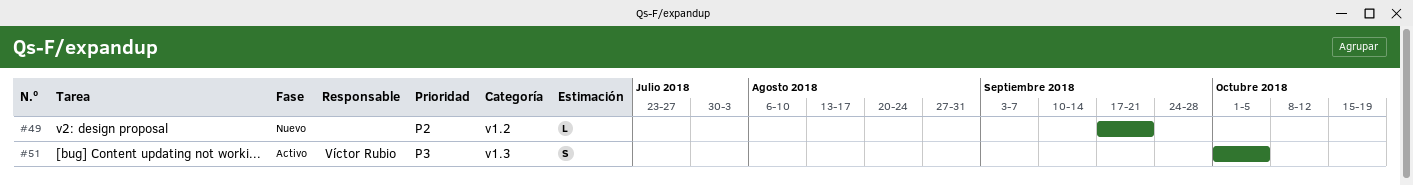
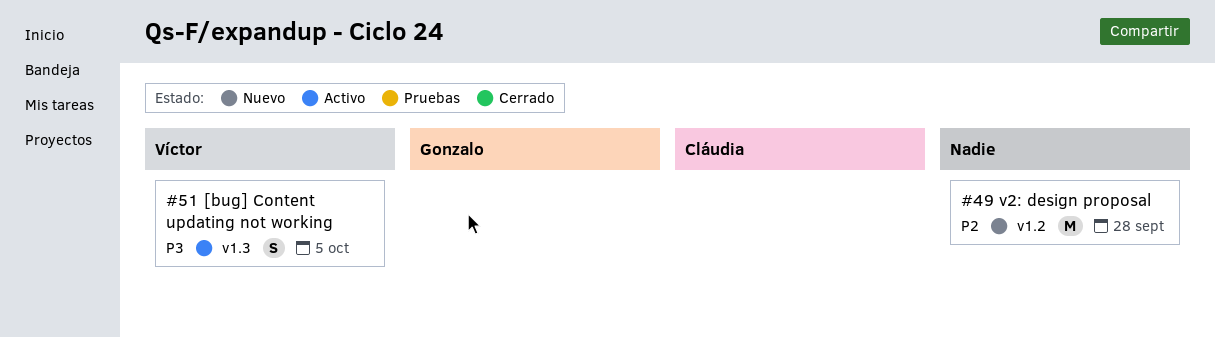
#49, estimate: L -> M
#49, due: Sep 21 -> Sep 28

